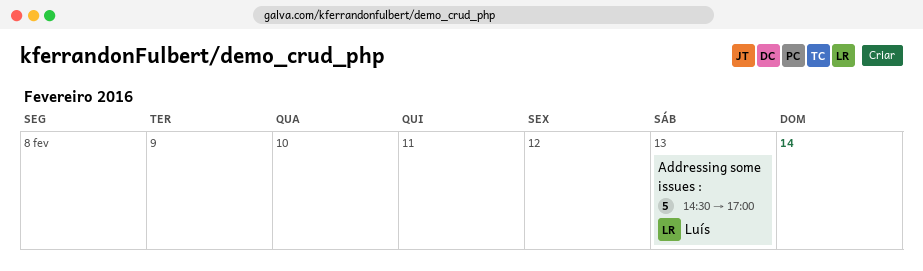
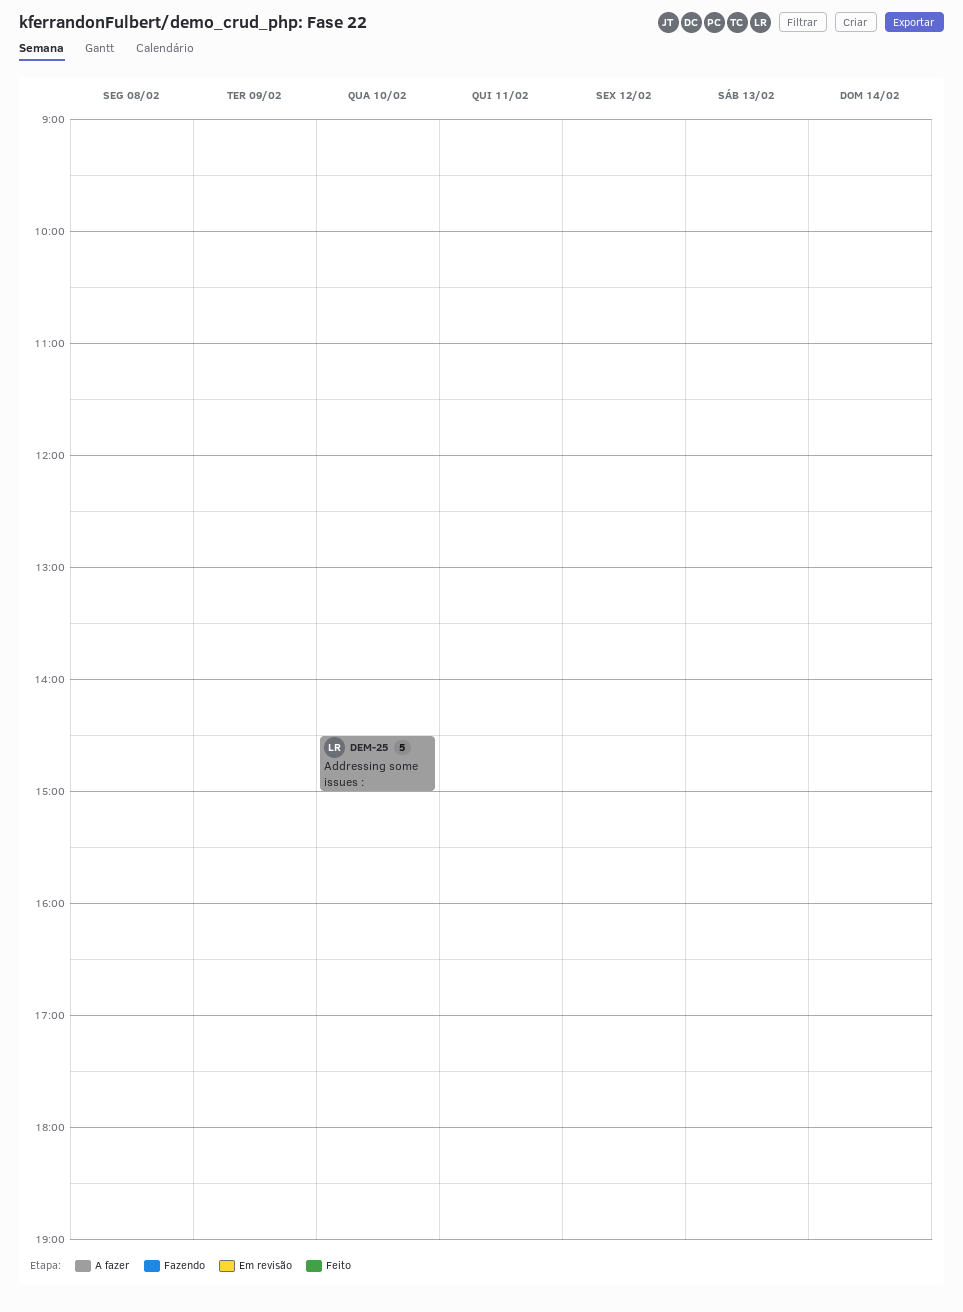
Addressing some issues :, day: Feb 13 -> Feb 10
Addressing some issues :, ends: 17:00 -> 15:00

